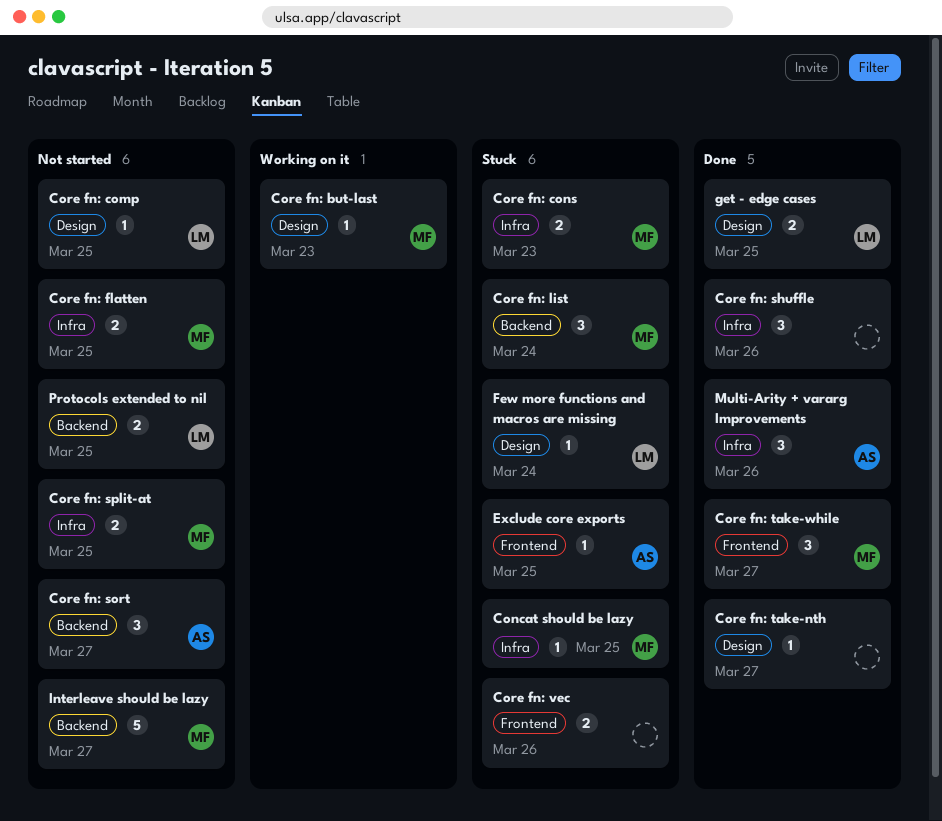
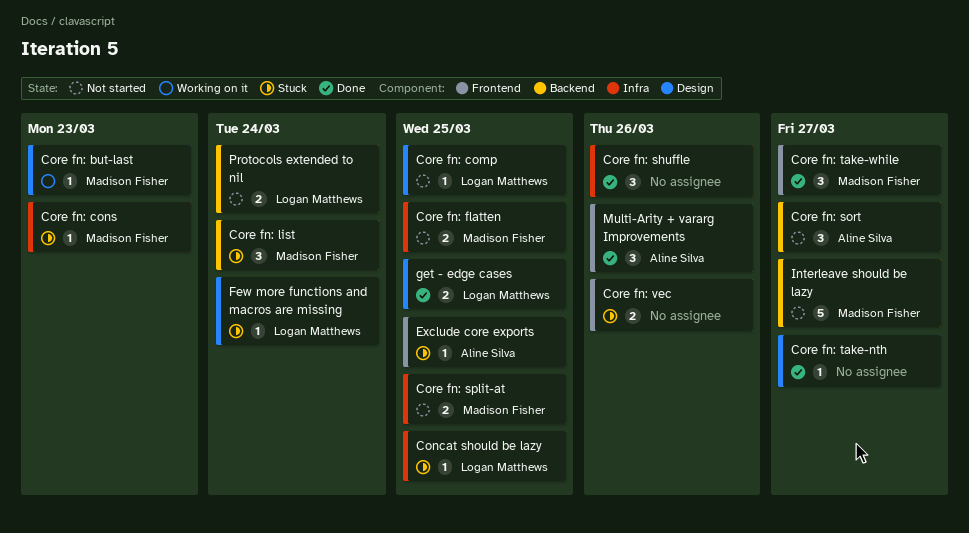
Concat should be lazy, owner: Madison Fisher -> Logan Matthews
Core fn: cons, estimate: 2 -> 1
Multi-Arity + vararg Improvements, label: Infra -> Frontend
Protocols extended to nil, due: Mar 25 -> Mar 24

